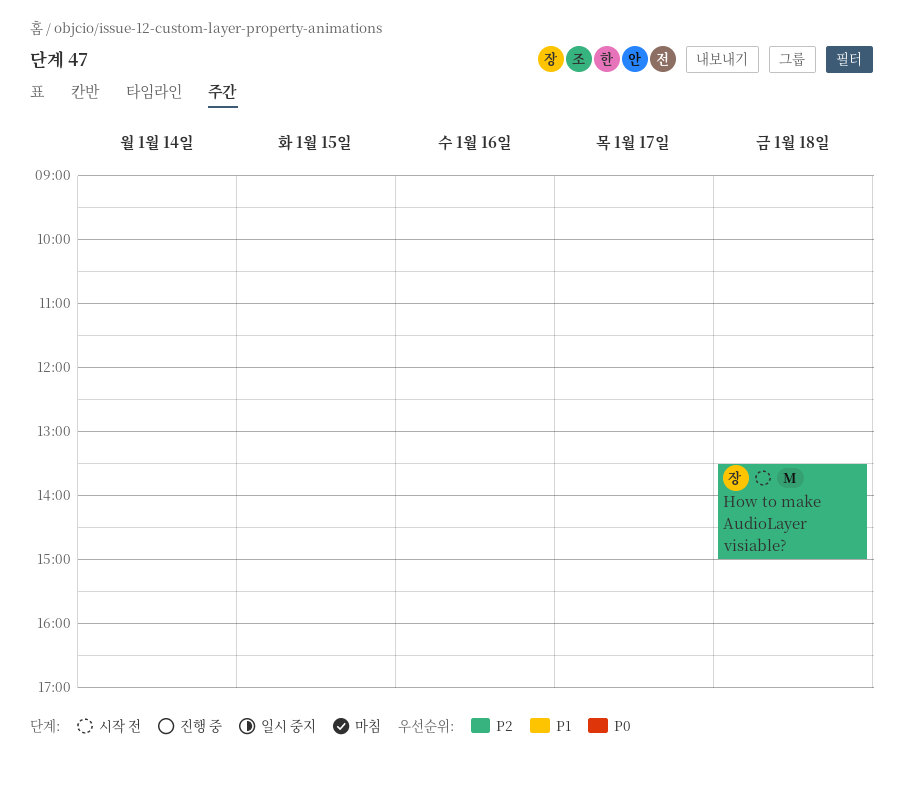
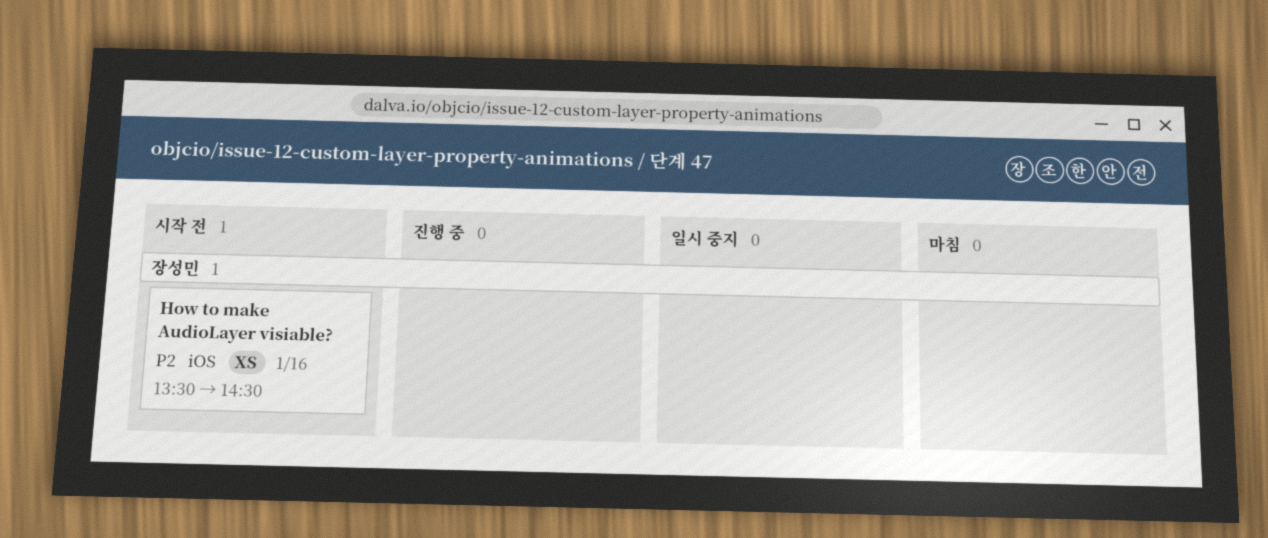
How to make AudioLayer visiable?, estimate: M -> XS
How to make AudioLayer visiable?, day: Jan 18 -> Jan 16
How to make AudioLayer visiable?, ends: 15:00 -> 14:30

